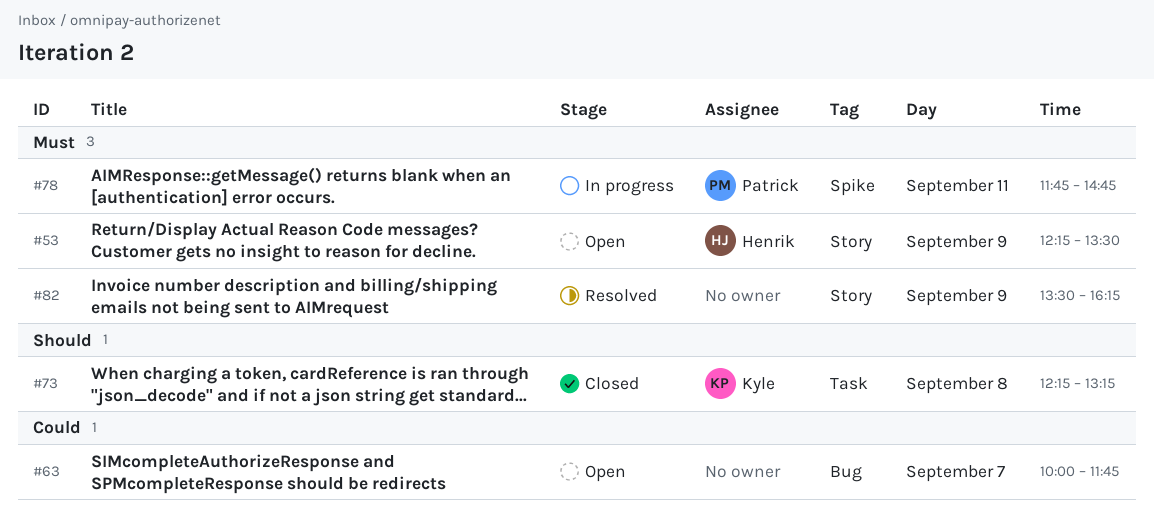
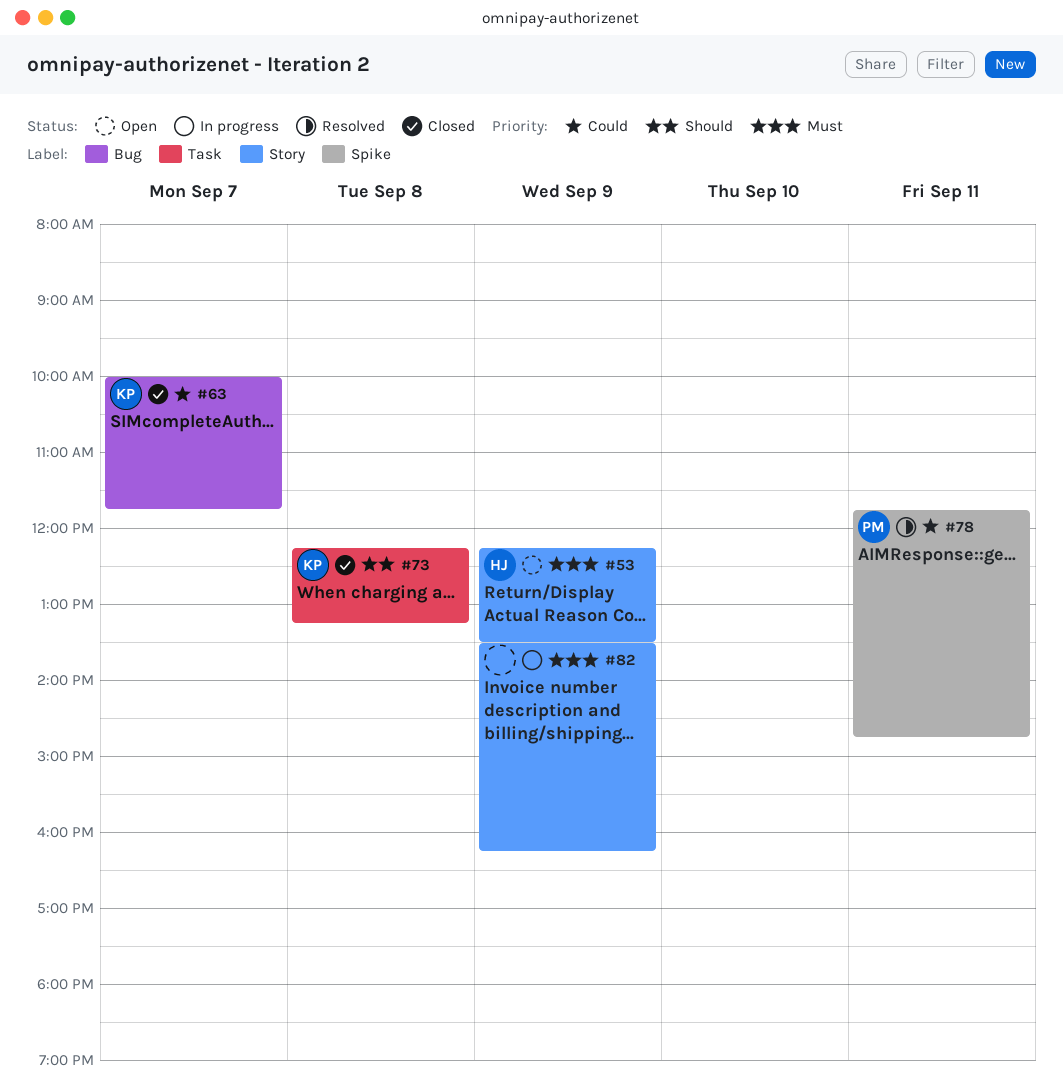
#63, status: Open -> Closed
#63, owner: none -> Kyle
#78, status: In progress -> Resolved
#78, priority: Must -> Could
#82, status: Resolved -> In progress

